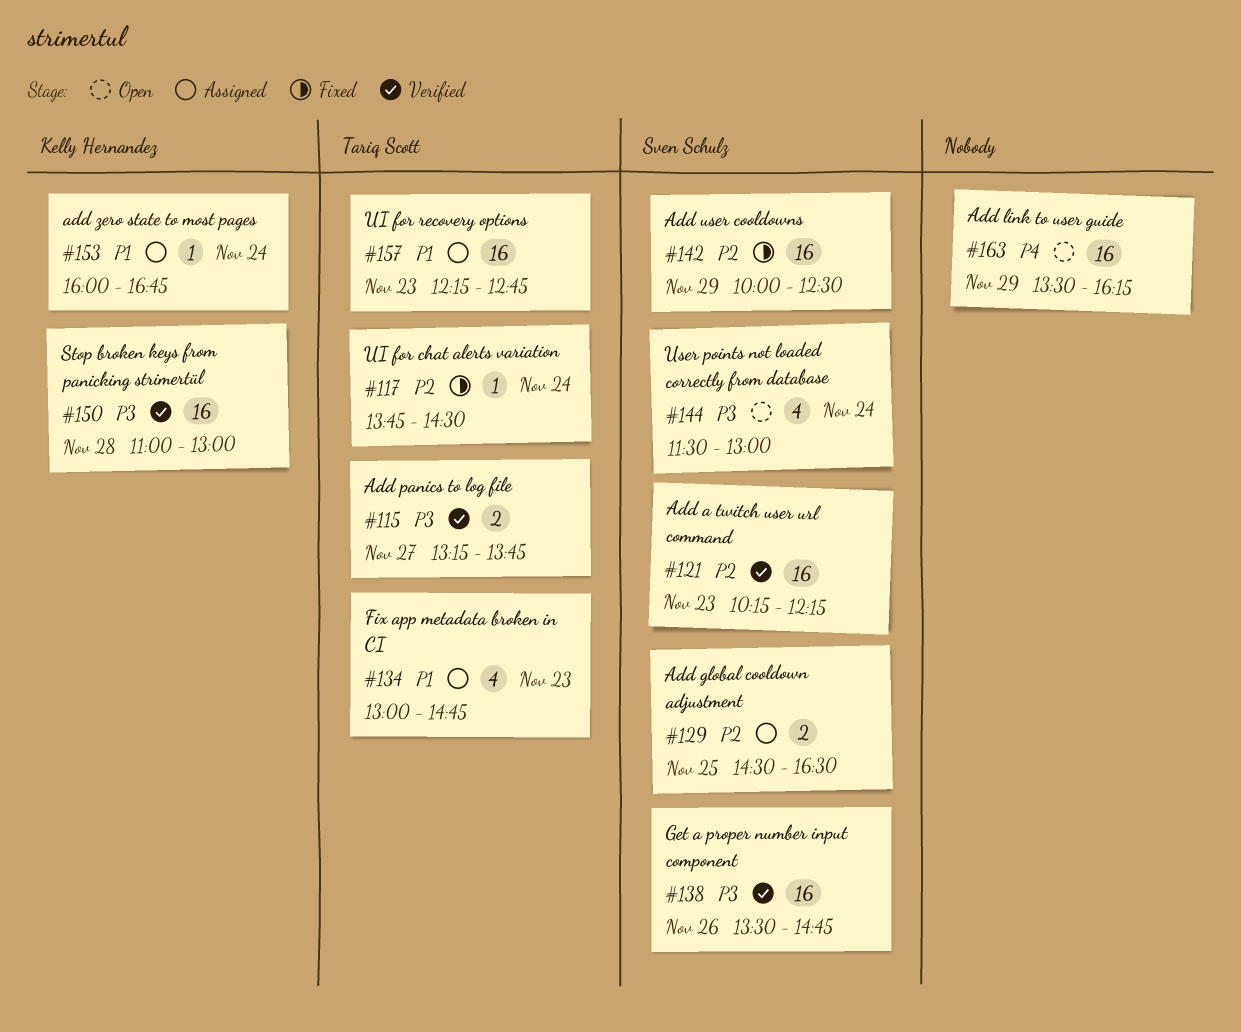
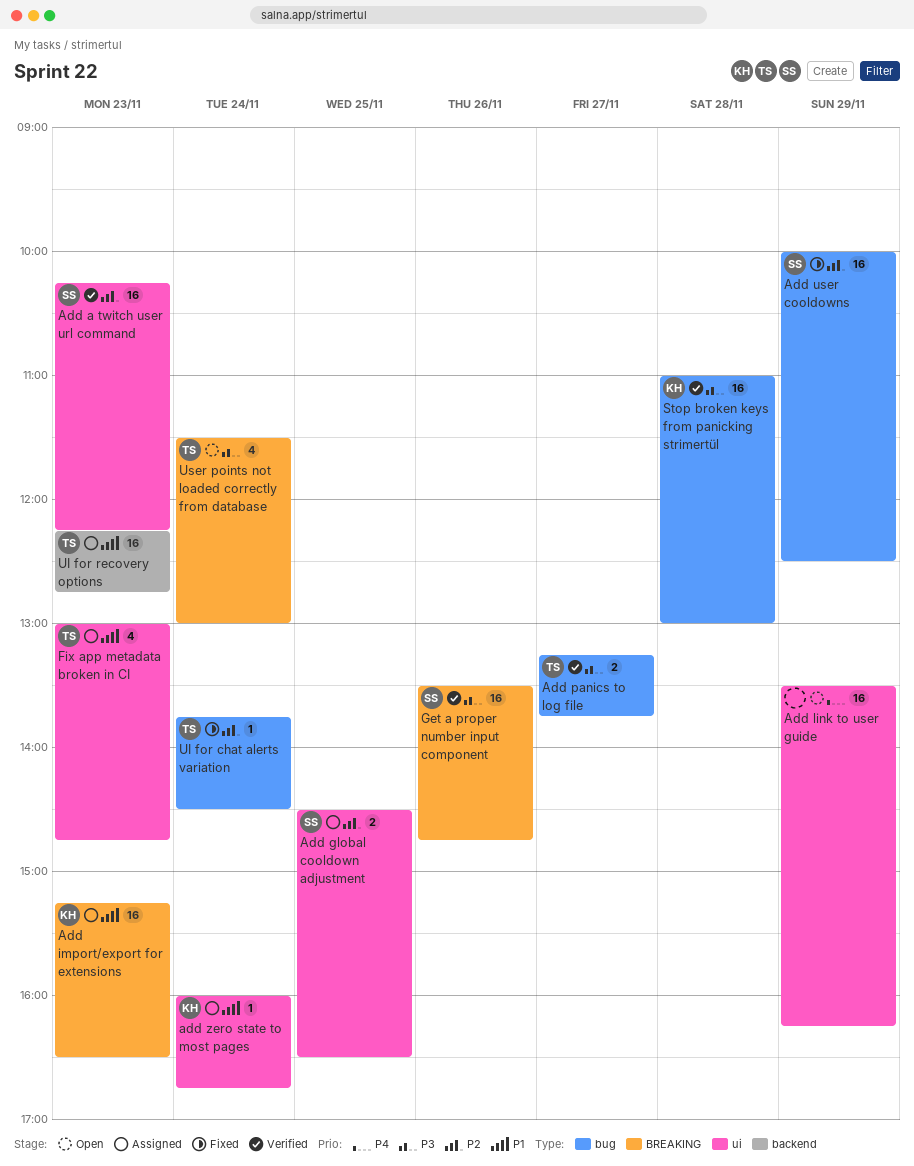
Add import/export for extensions: none -> present
User points not loaded correctly from database, owner: Sven Schulz -> Tariq Scott

